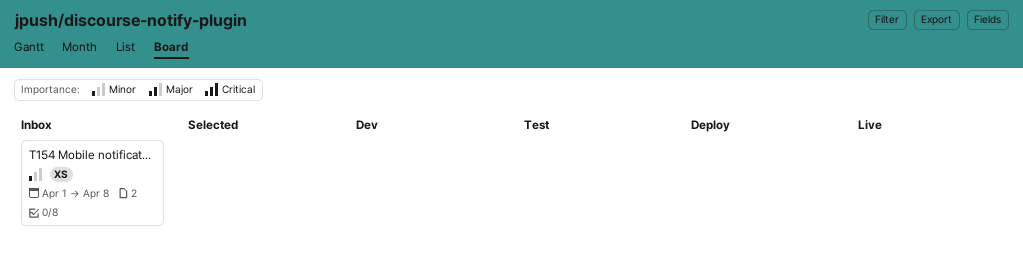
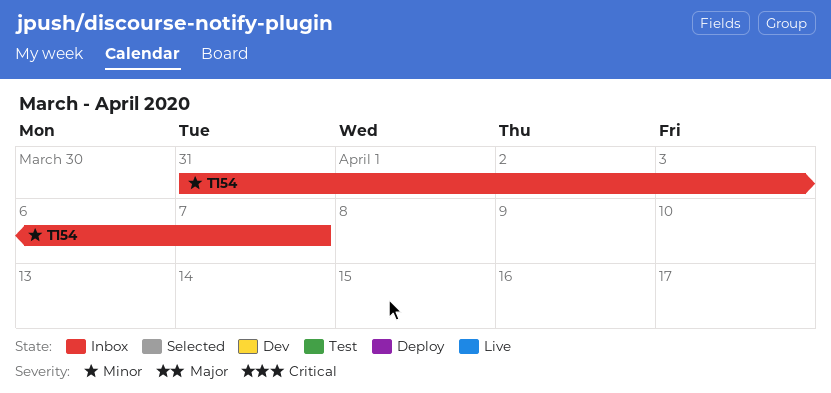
T154, start: Apr 1 -> Mar 31
T154, due: Apr 8 -> Apr 7

